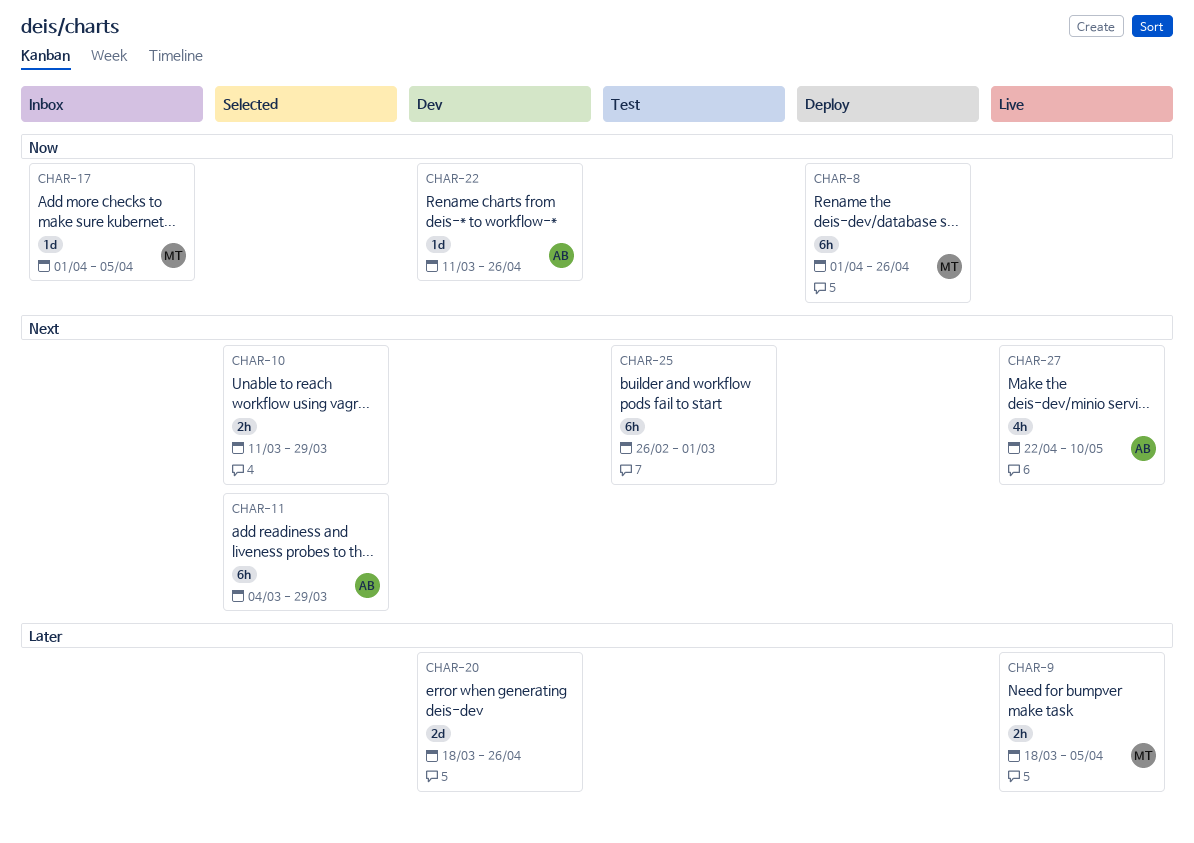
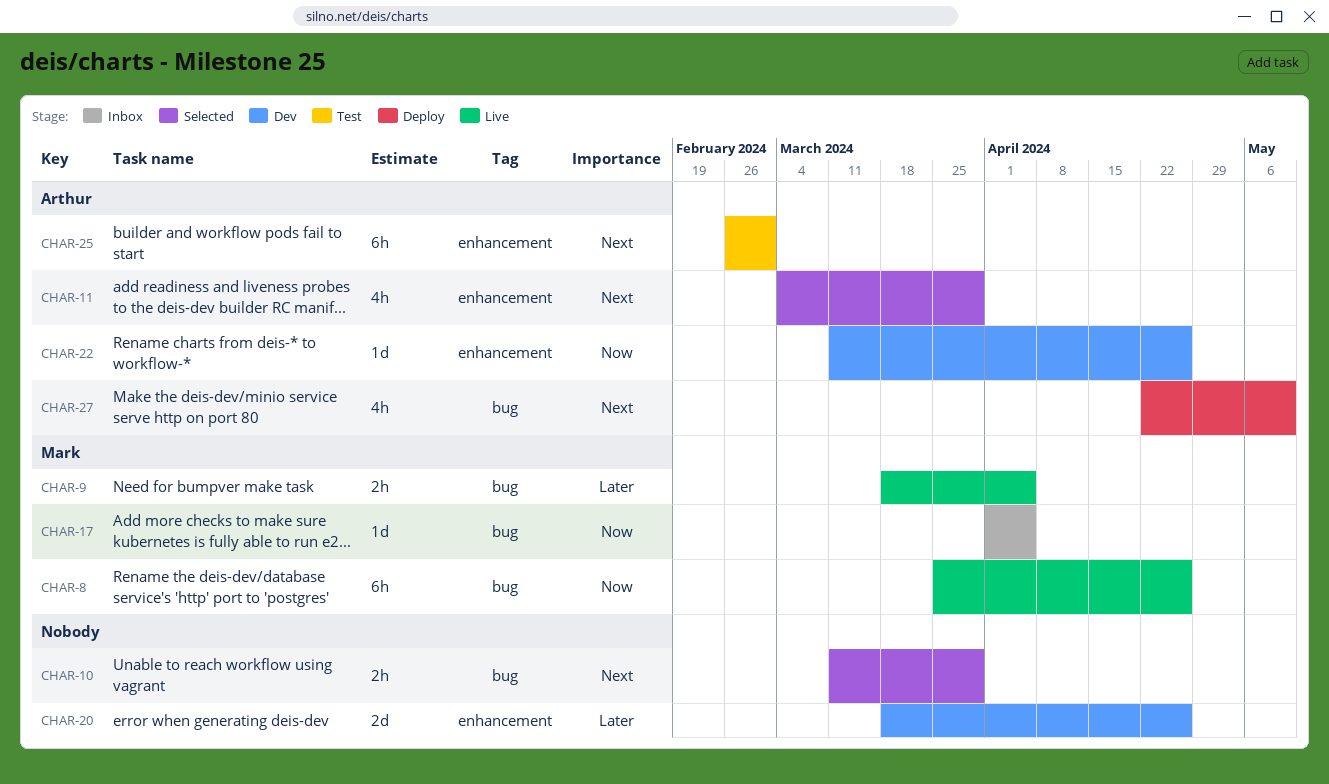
CHAR-8, status: Deploy -> Live
CHAR-8, start: Apr 1 -> Mar 25
CHAR-11, estimate: 6h -> 4h
CHAR-25, owner: none -> Arthur
CHAR-27, status: Live -> Deploy

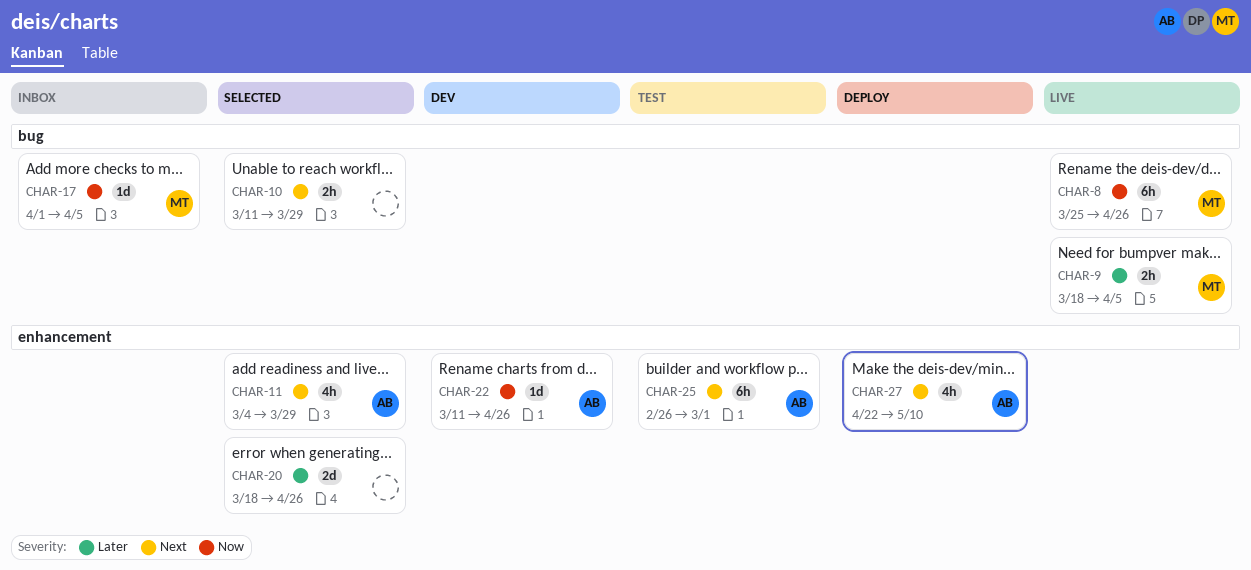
CHAR-20, status: Dev -> Selected
CHAR-27, label: bug -> enhancement

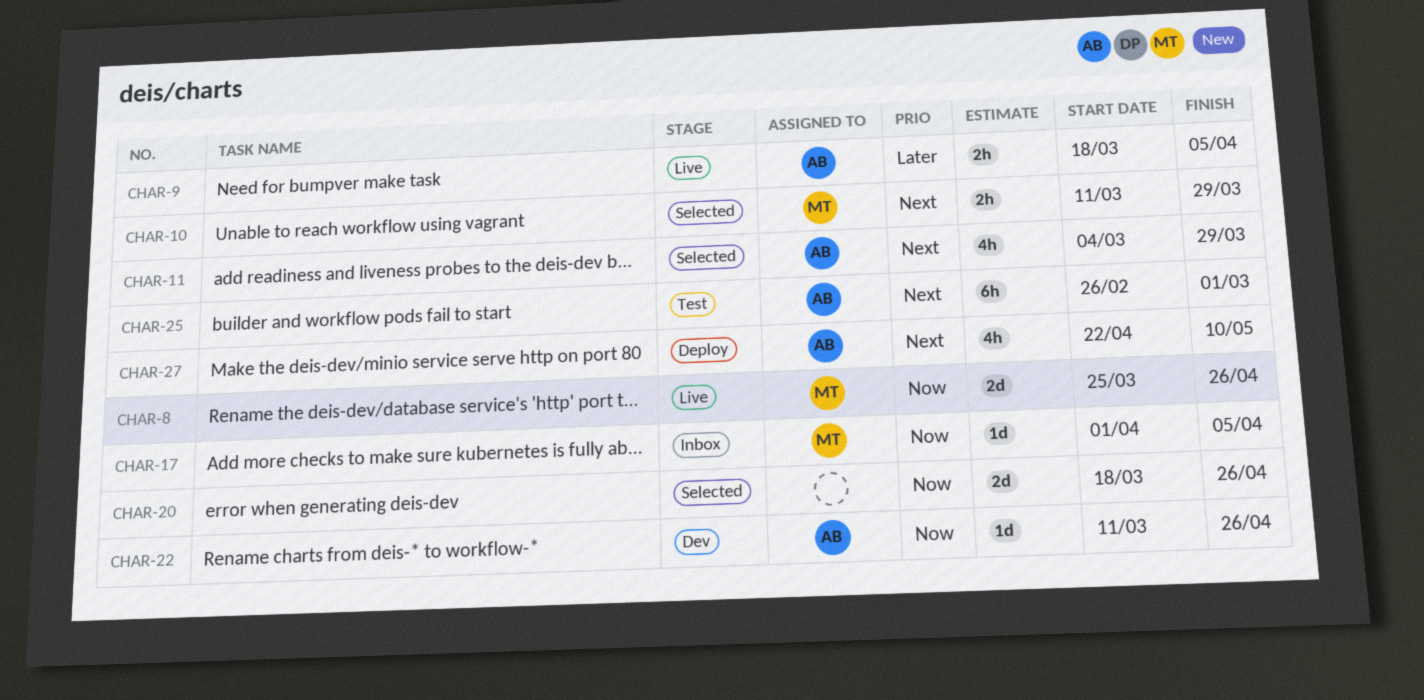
CHAR-8, estimate: 6h -> 2d
CHAR-9, owner: MT -> AB
CHAR-10, owner: none -> MT
CHAR-20, priority: Later -> Now

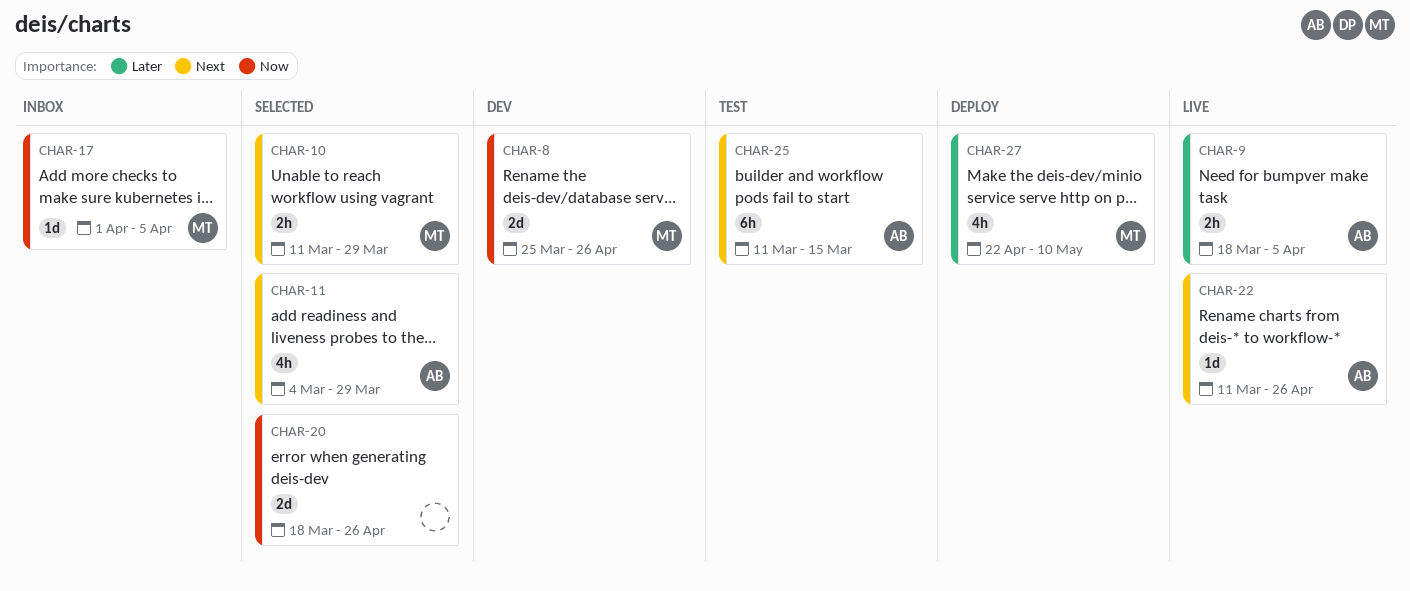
CHAR-8, status: Live -> Dev
CHAR-22, status: Dev -> Live
CHAR-22, priority: Now -> Next
CHAR-25, start: Feb 26 -> Mar 11
CHAR-25, due: Mar 1 -> Mar 15
CHAR-27, owner: AB -> MT
CHAR-27, priority: Next -> Later

